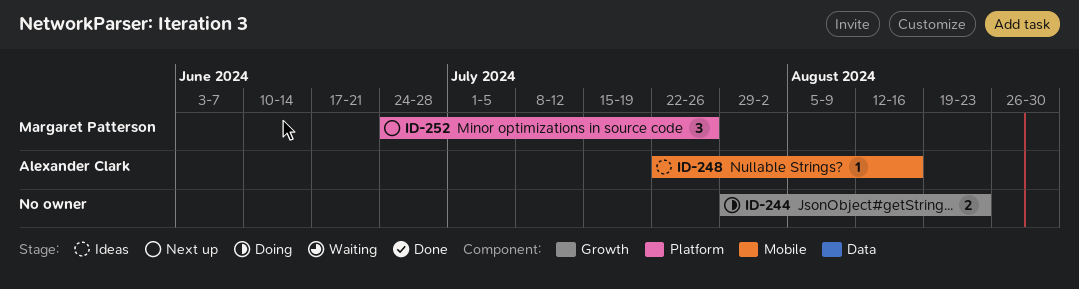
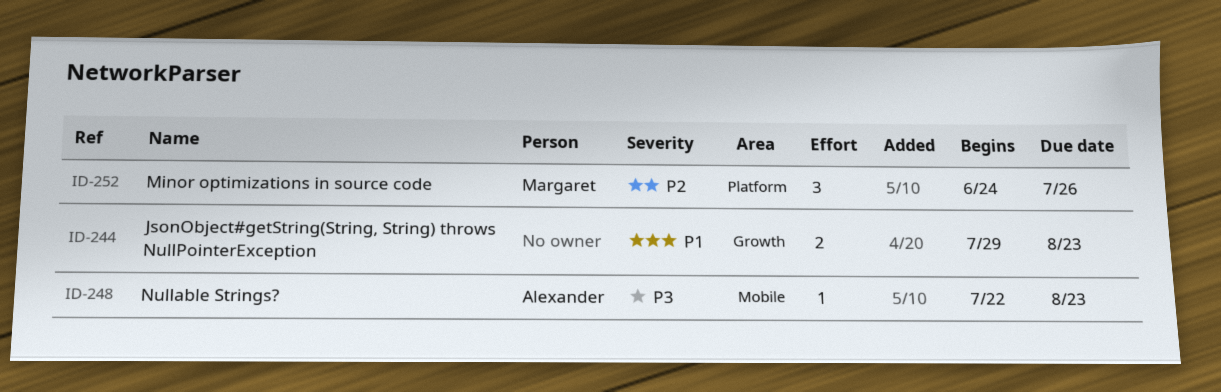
ID-248, due: Aug 16 -> Aug 23

